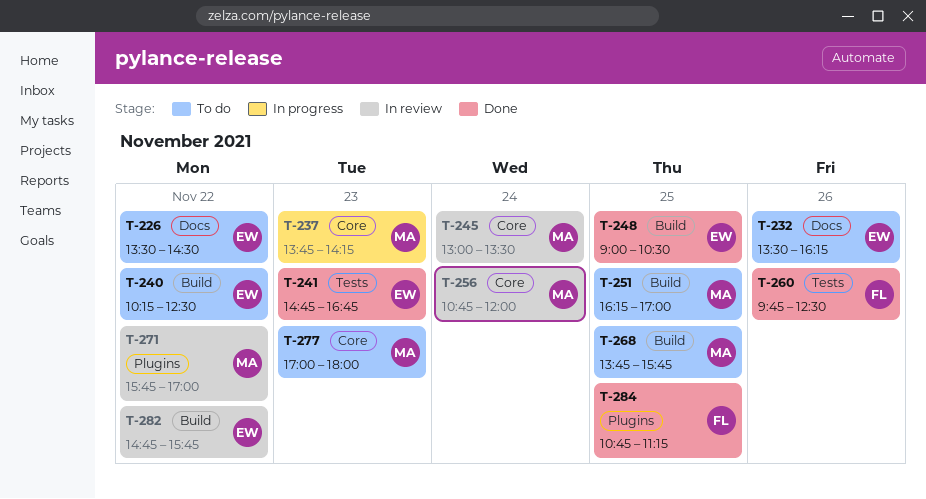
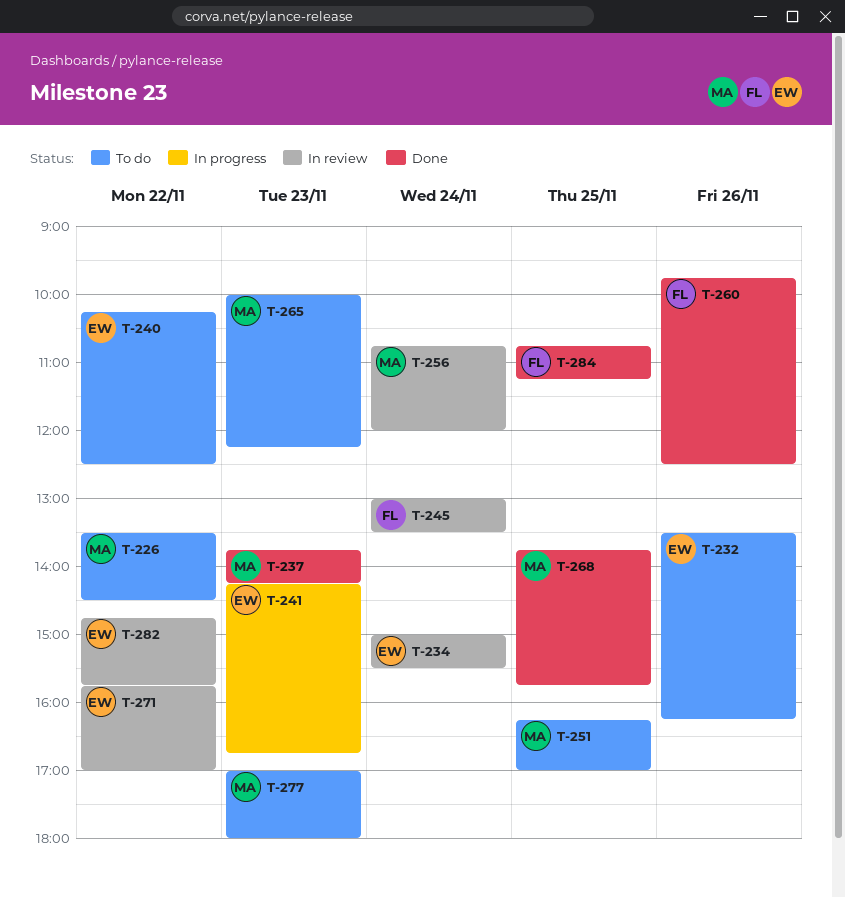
T-226, owner: EW -> MA
T-234: none -> present
T-237, status: In progress -> Done
T-241, status: Done -> In progress
T-241, begins: 14:45 -> 14:15
T-245, owner: MA -> FL
T-248: present -> none
T-265: none -> present
T-268, status: To do -> Done
T-271, owner: MA -> EW

